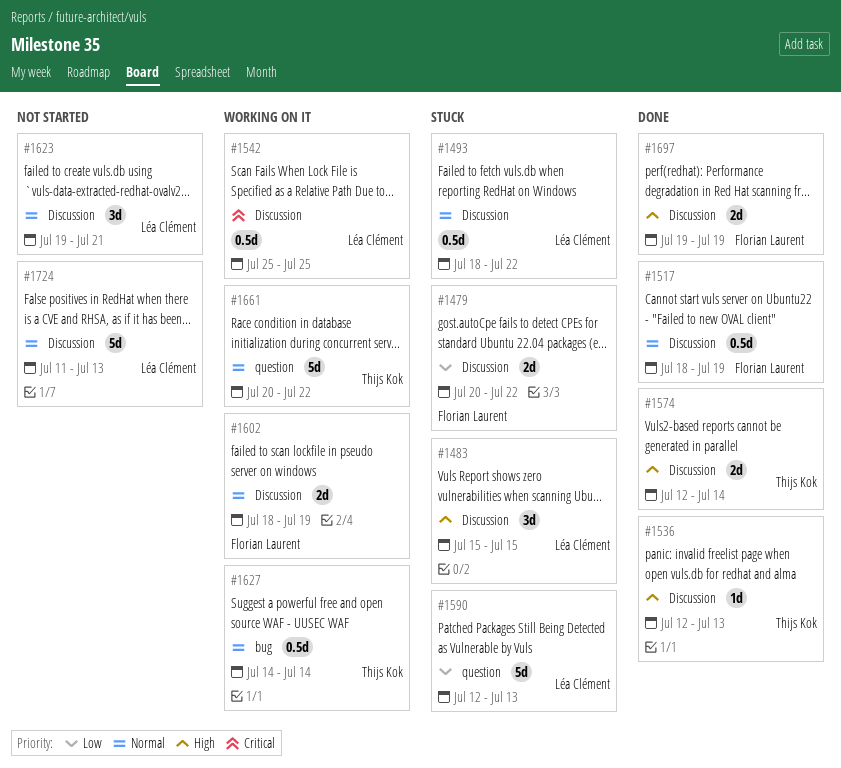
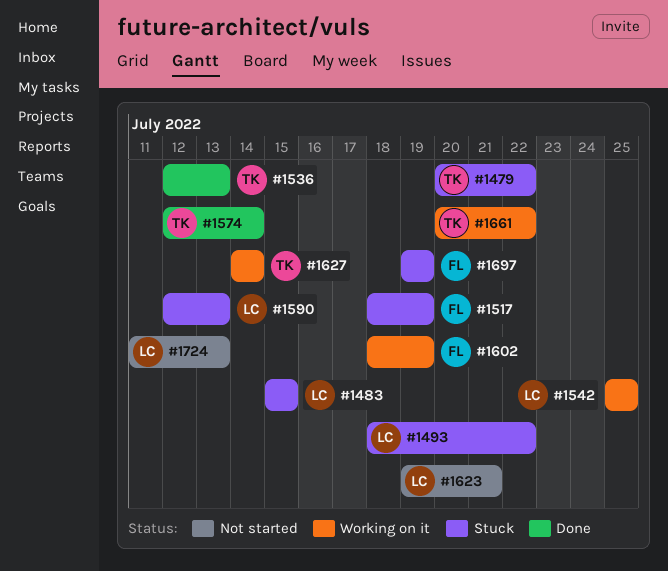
#1479, owner: Florian Laurent -> Thijs Kok
#1517, status: Done -> Stuck
#1697, status: Done -> Stuck

